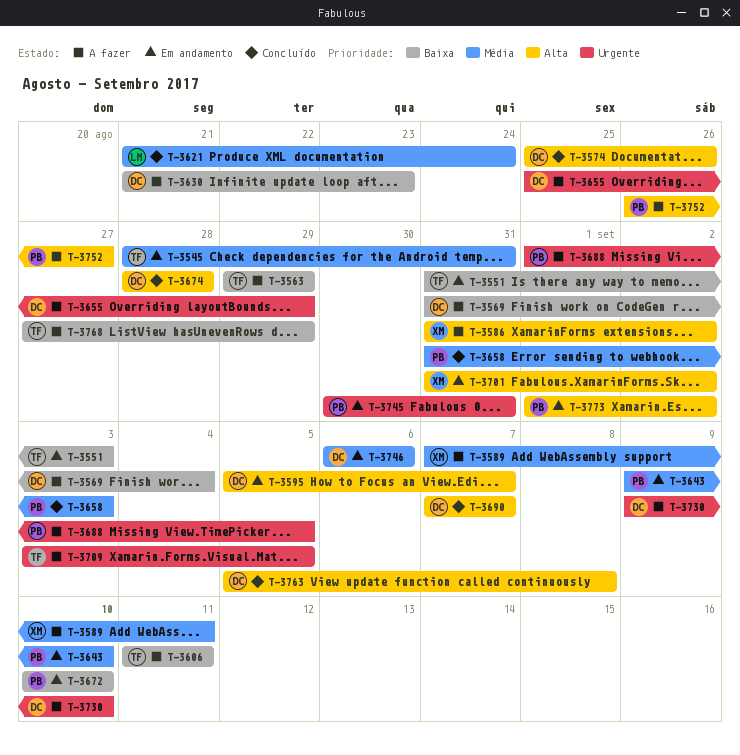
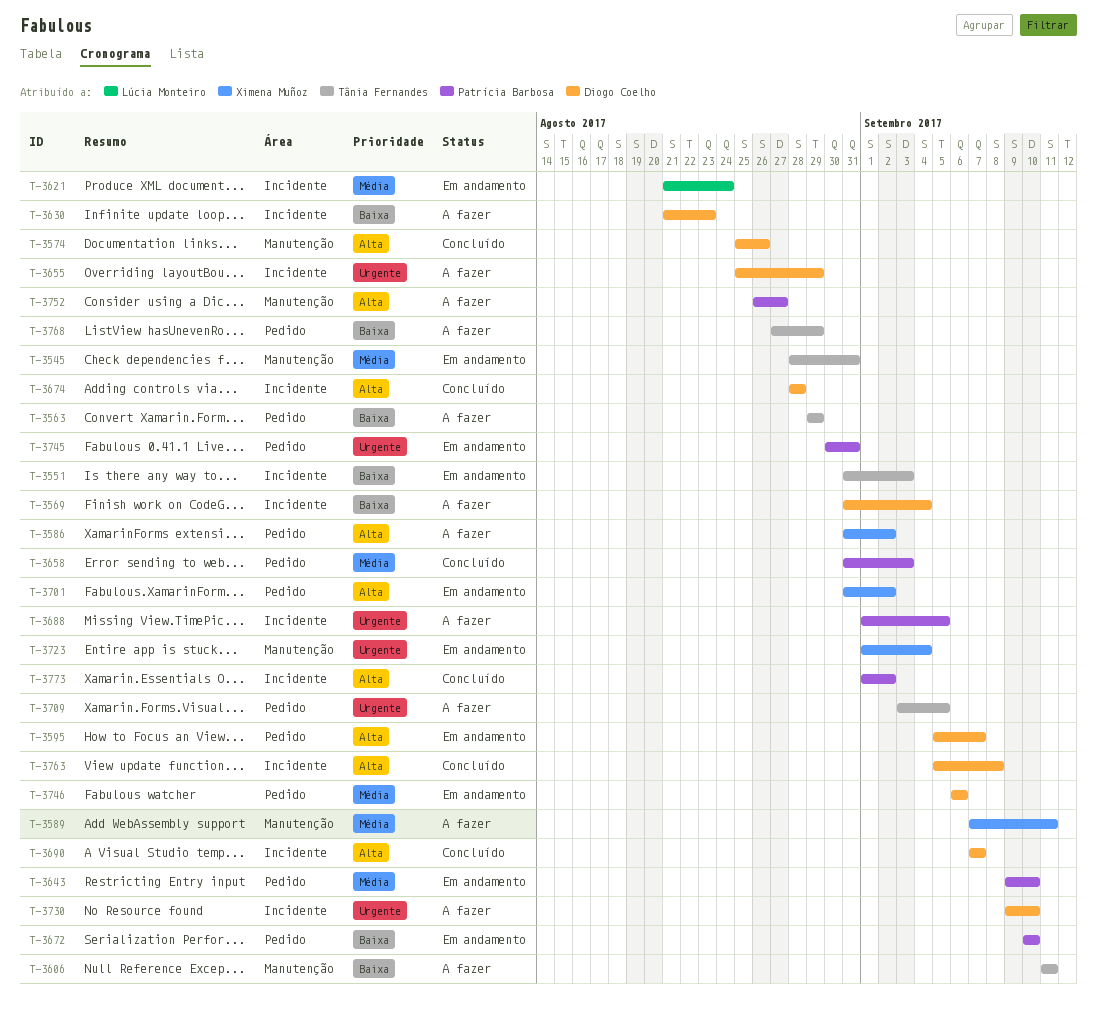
T-3621, status: Concluído -> Em andamento
T-3723: none -> present
T-3773, status: Em andamento -> Concluído

